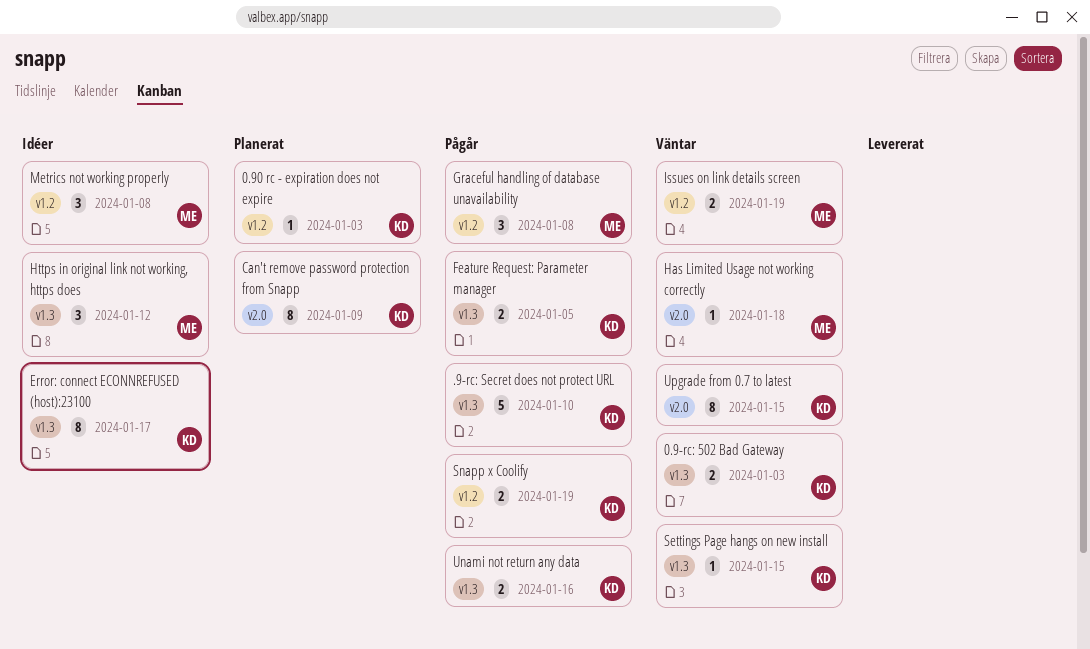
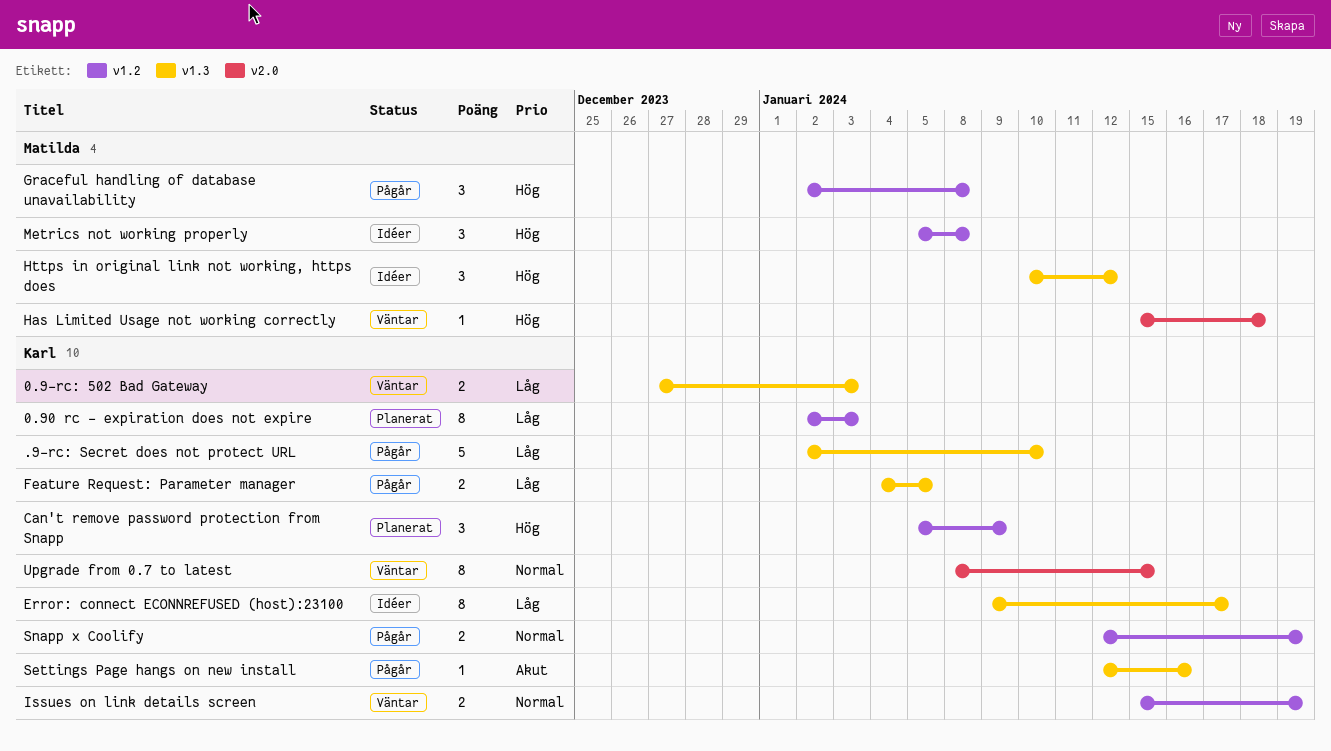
0.90 rc - expiration does not expire, estimate: 1 -> 8
Can't remove password protection from Snapp, label: v2.0 -> v1.2
Can't remove password protection from Snapp, estimate: 8 -> 3
Issues on link details screen, owner: Matilda -> Karl
Settings Page hangs on new install, status: Väntar -> Pågår
Settings Page hangs on new install, due: Jan 15 -> Jan 16
Unami not return any data: present -> none

